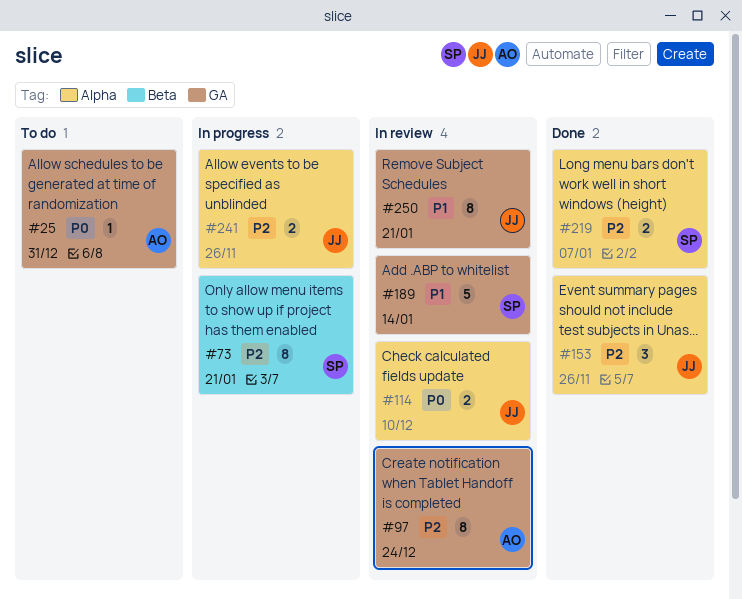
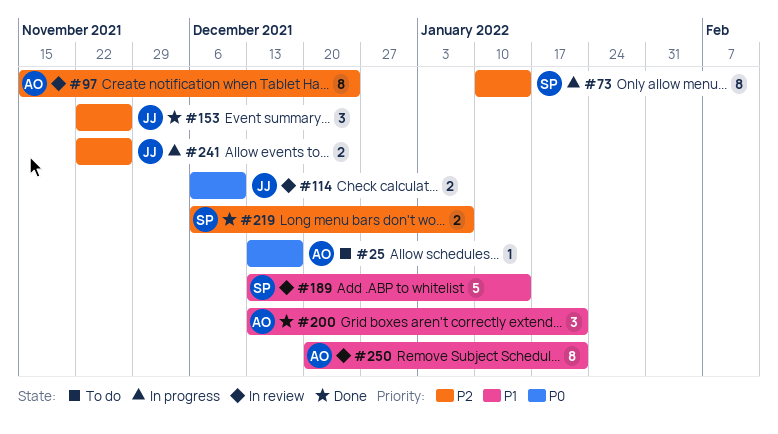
#25, due: Dec 31 -> Dec 17
#73, due: Jan 21 -> Jan 14
#200: none -> present
#250, owner: JJ -> AO

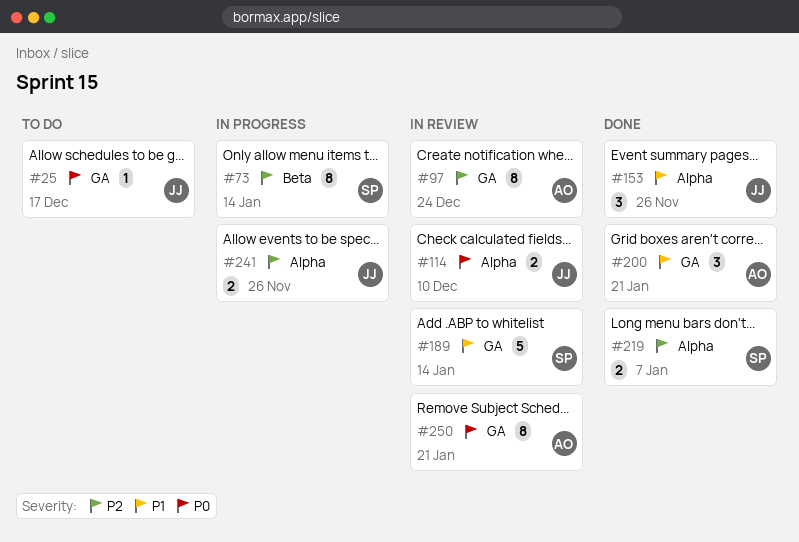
#25, owner: AO -> JJ
#153, priority: P2 -> P1
#250, priority: P1 -> P0

